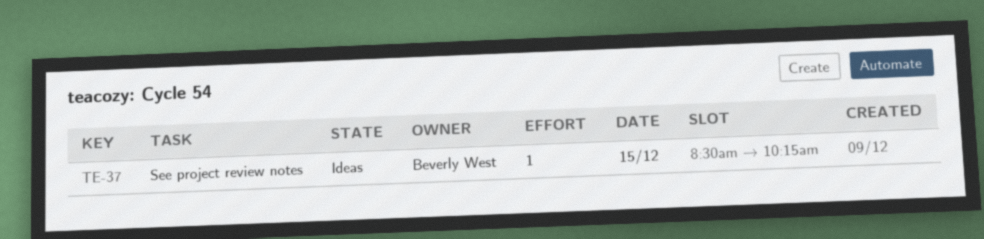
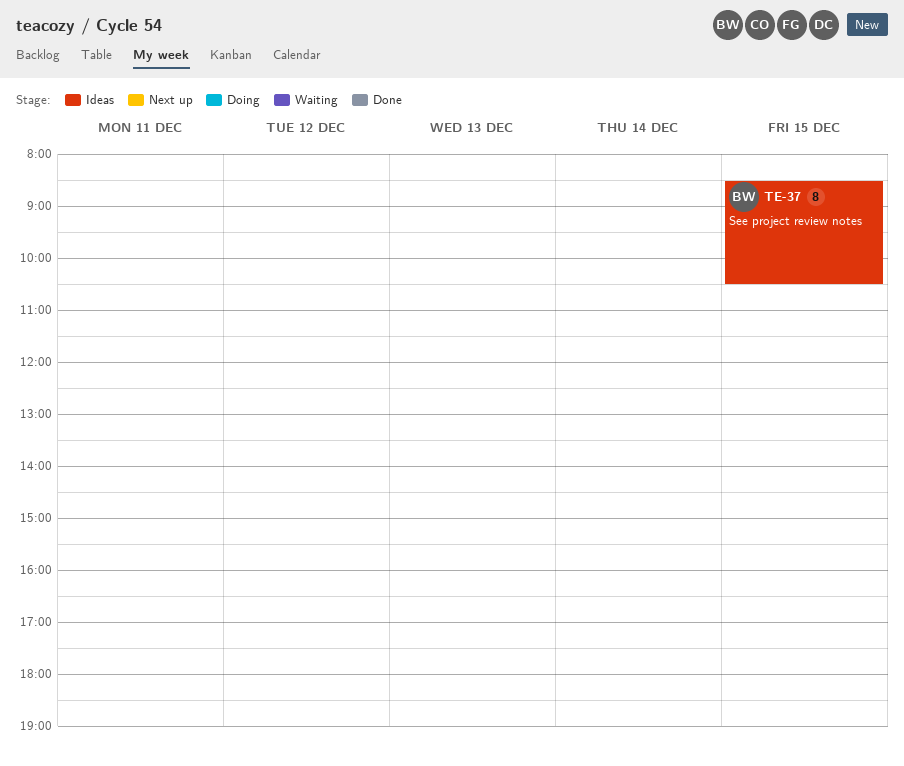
TE-37, estimate: 1 -> 8
TE-37, ends: 10:15 -> 10:30

